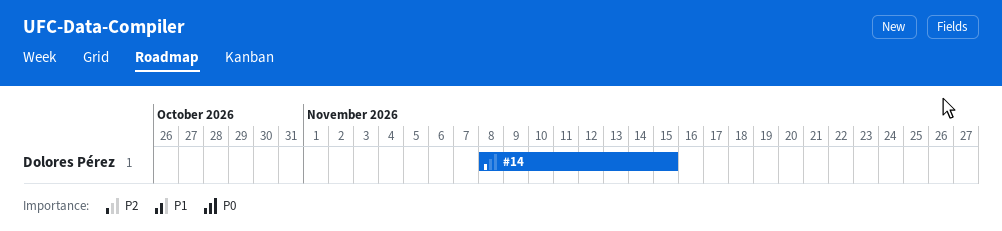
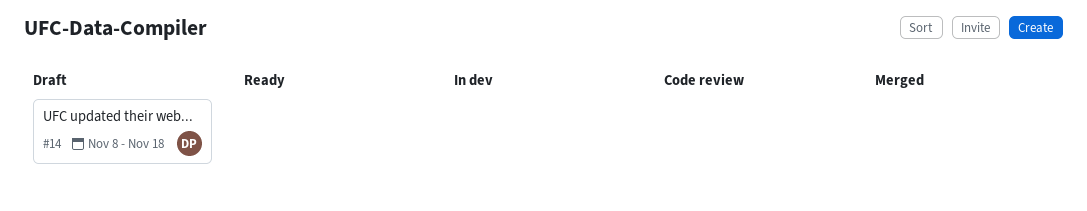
#14, due: Nov 15 -> Nov 18

